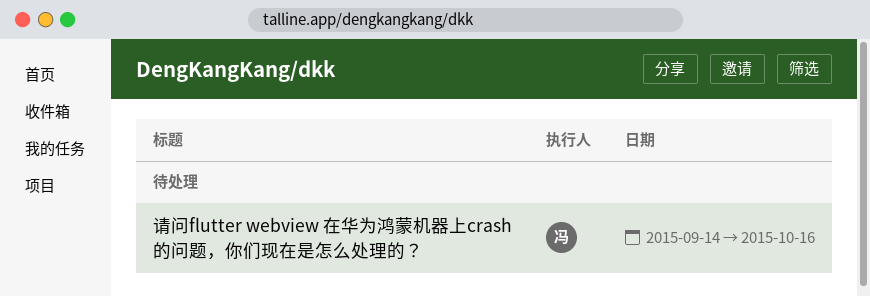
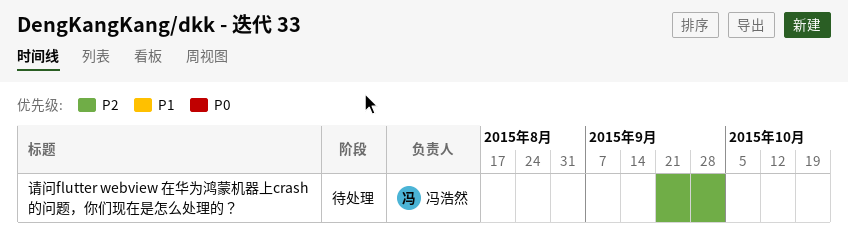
请问flutter webview 在华为鸿蒙机器上crash的问题，你们现在是怎么处理的？, start: Sep 14 -> Sep 21
请问flutter webview 在华为鸿蒙机器上crash的问题，你们现在是怎么处理的？, due: Oct 16 -> Oct 2

